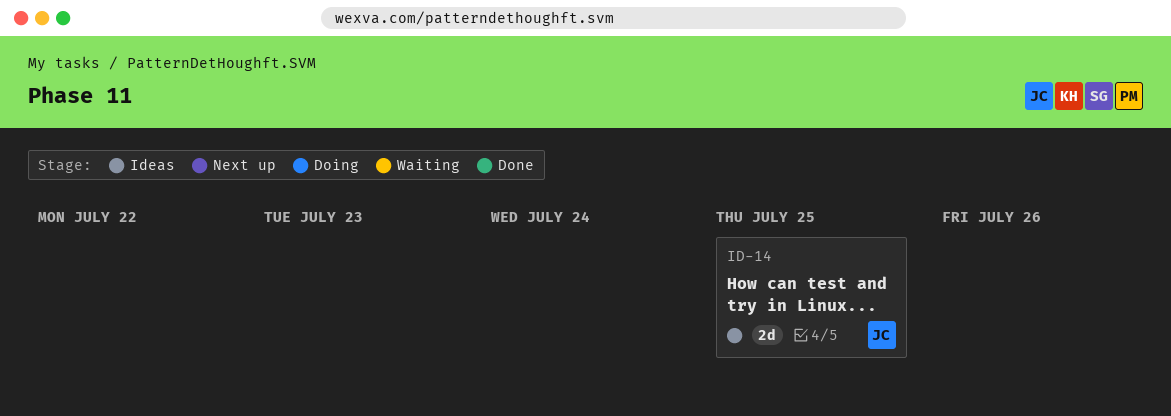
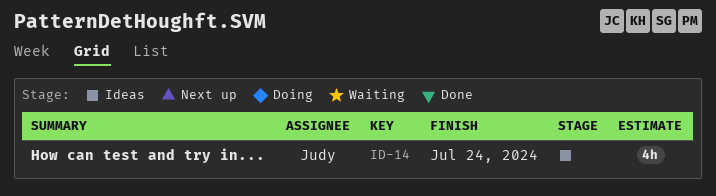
ID-14, estimate: 2d -> 4h
ID-14, due: Jul 25 -> Jul 24

